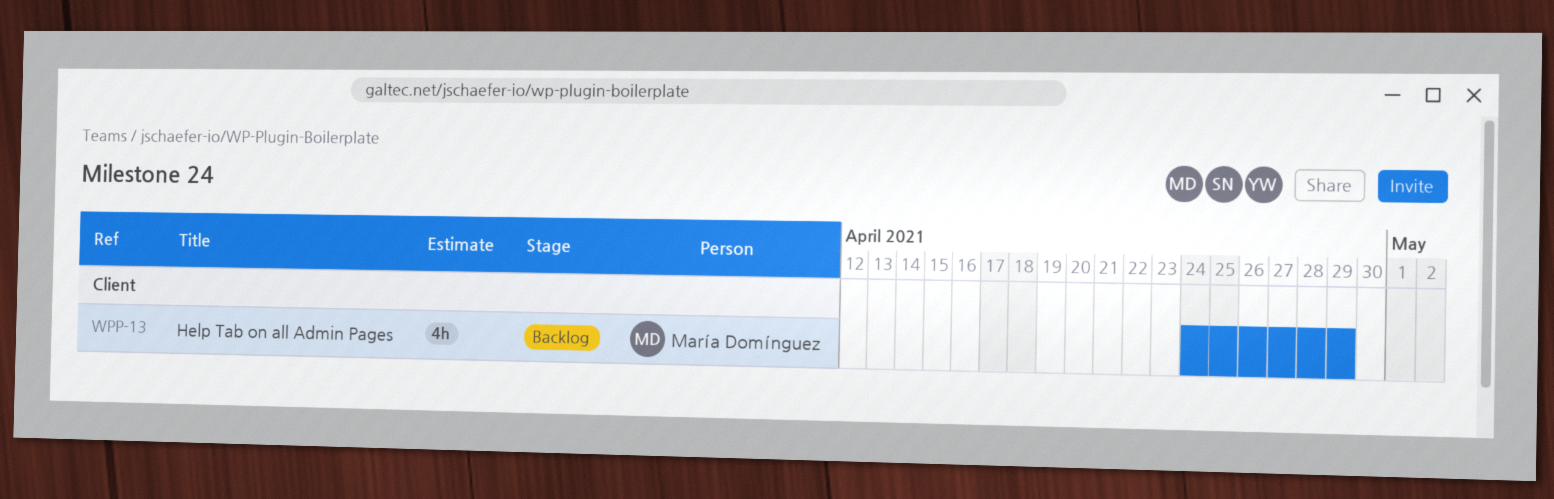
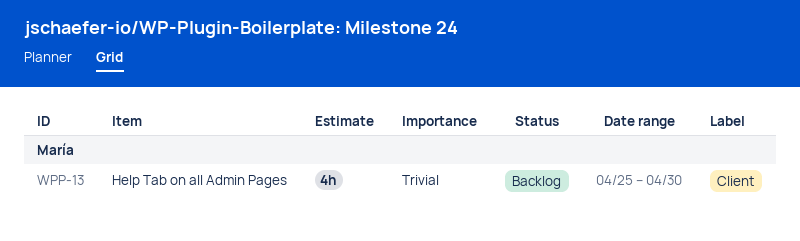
WPP-13, start: Apr 24 -> Apr 25
WPP-13, due: Apr 29 -> Apr 30

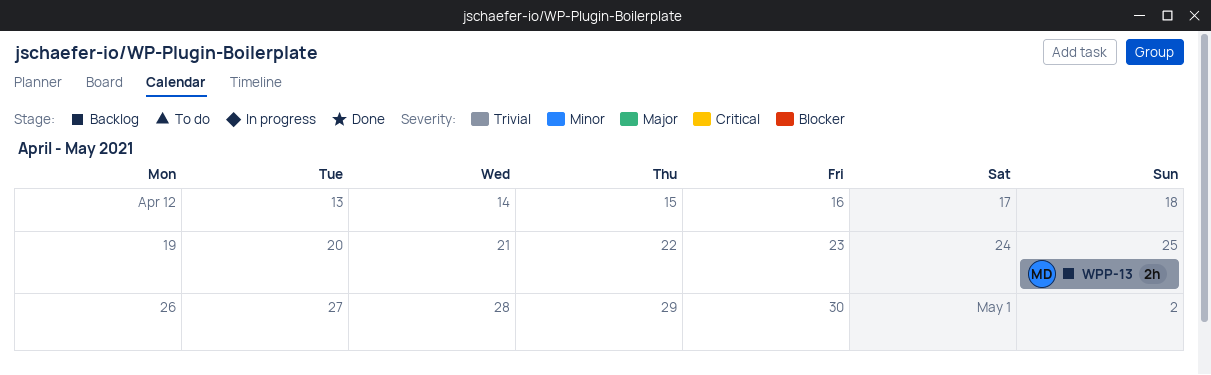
WPP-13, estimate: 4h -> 2h
WPP-13, due: Apr 30 -> Apr 25

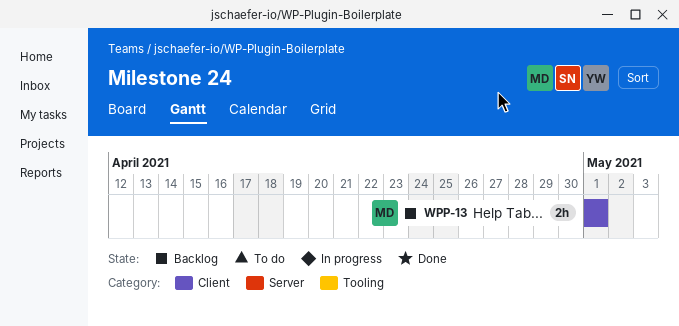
WPP-13, start: Apr 25 -> May 1
WPP-13, due: Apr 25 -> May 1

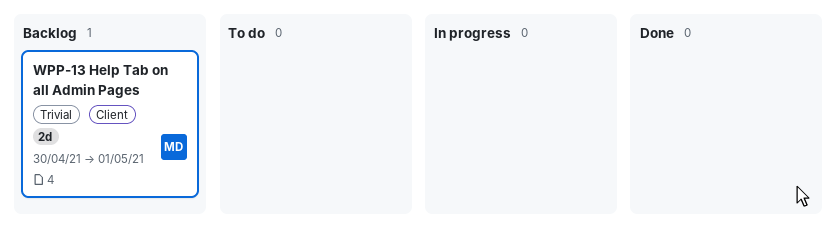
WPP-13, estimate: 2h -> 2d
WPP-13, start: May 1 -> Apr 30

